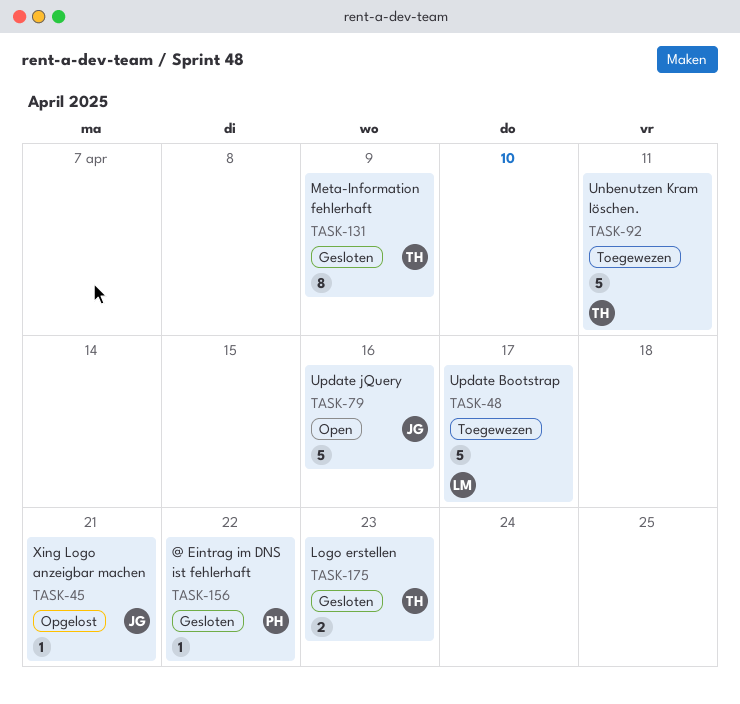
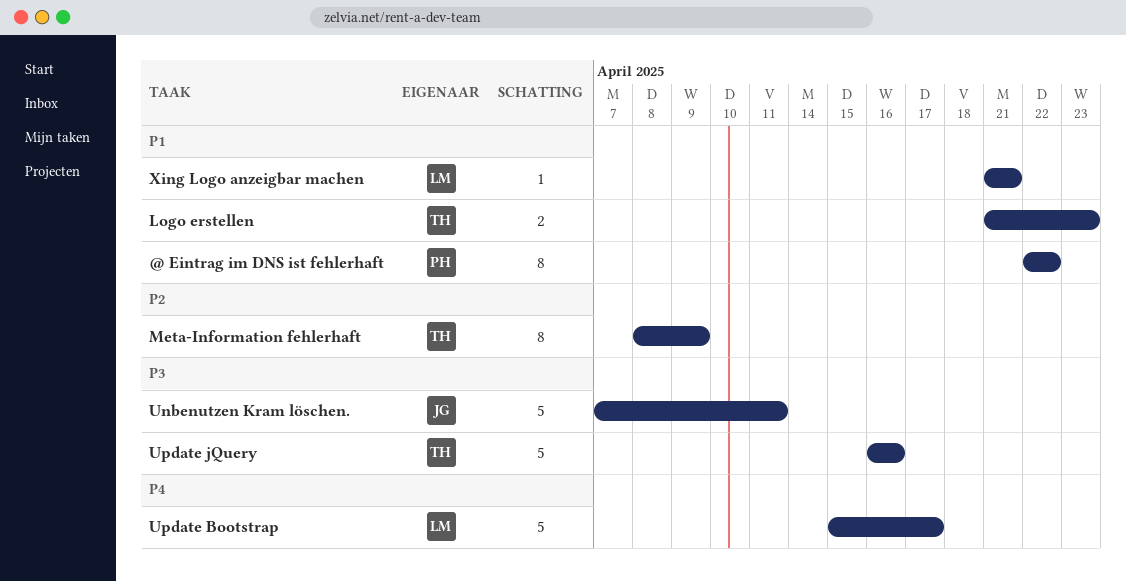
@ Eintrag im DNS ist fehlerhaft, estimate: 1 -> 8
Unbenutzen Kram löschen., owner: TH -> JG
Update jQuery, owner: JG -> TH
Xing Logo anzeigbar machen, owner: JG -> LM

